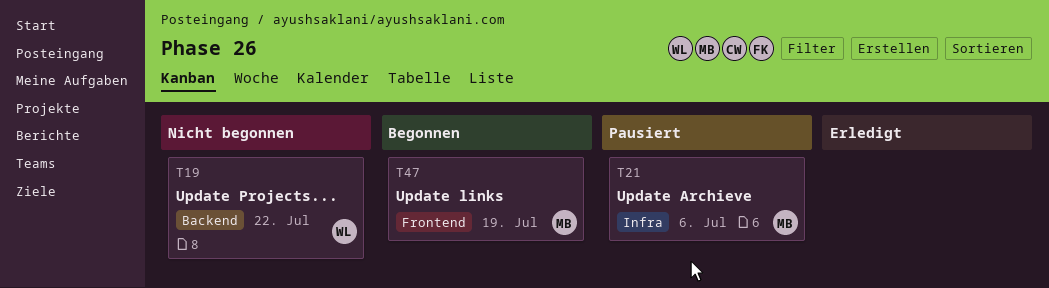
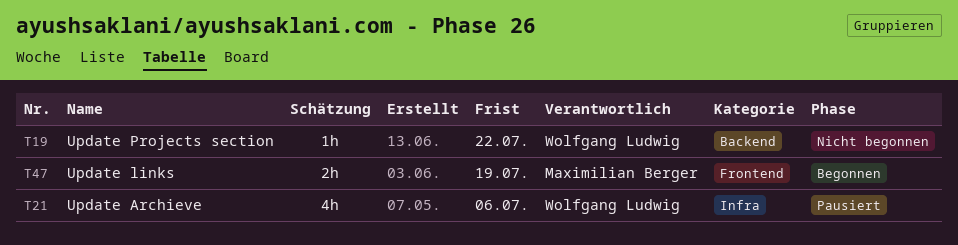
T21, owner: Maximilian Berger -> Wolfgang Ludwig

